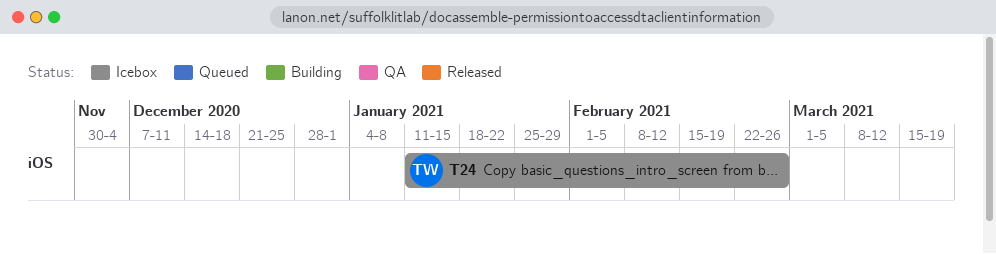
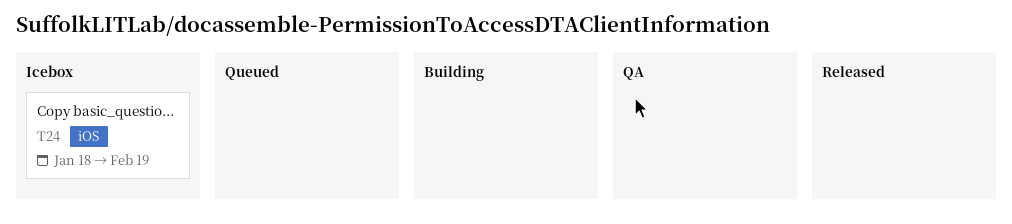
T24, start: Jan 11 -> Jan 18
T24, due: Feb 26 -> Feb 19

